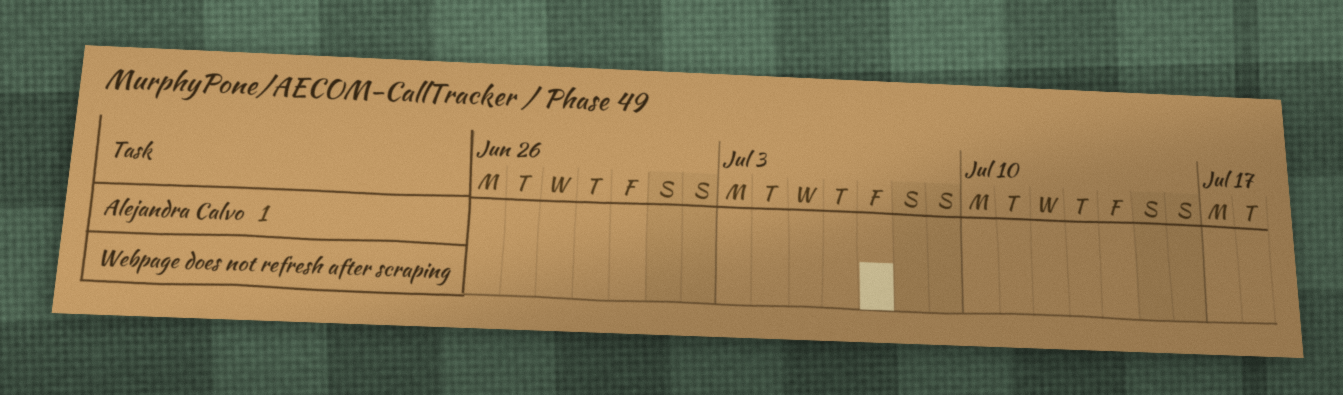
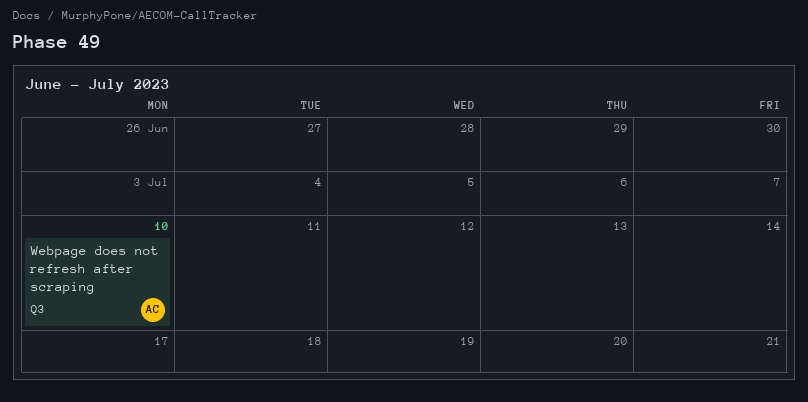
Webpage does not refresh after scraping, due: Jul 7 -> Jul 10

